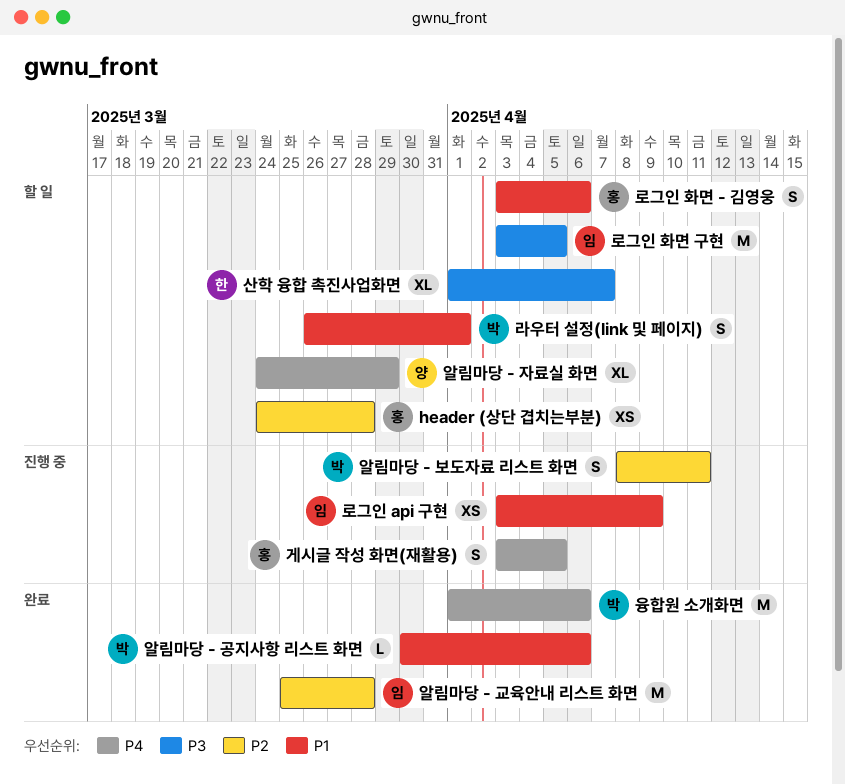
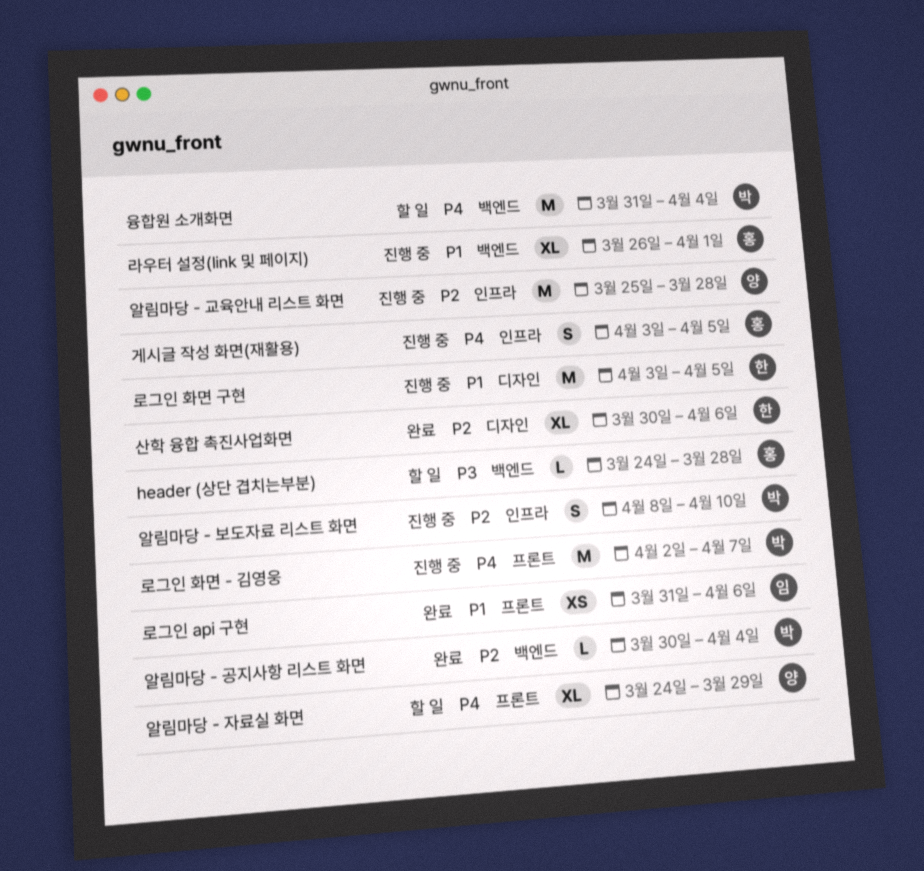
header (상단 겹치는부분), priority: P2 -> P3
header (상단 겹치는부분), estimate: XS -> L
라우터 설정(link 및 페이지), status: 할 일 -> 진행 중
라우터 설정(link 및 페이지), owner: 박 -> 홍
라우터 설정(link 및 페이지), estimate: S -> XL
로그인 api 구현, status: 진행 중 -> 완료
로그인 api 구현, start: Apr 3 -> Mar 31
로그인 api 구현, due: Apr 9 -> Apr 6
로그인 화면 - 김영웅, status: 할 일 -> 진행 중
로그인 화면 - 김영웅, owner: 홍 -> 박
로그인 화면 - 김영웅, priority: P1 -> P4
로그인 화면 - 김영웅, estimate: S -> M
로그인 화면 - 김영웅, start: Apr 3 -> Apr 2
로그인 화면 - 김영웅, due: Apr 6 -> Apr 7
로그인 화면 구현, status: 할 일 -> 진행 중
로그인 화면 구현, owner: 임 -> 한
로그인 화면 구현, priority: P3 -> P1
산학 융합 촉진사업화면, status: 할 일 -> 완료
산학 융합 촉진사업화면, priority: P3 -> P2
산학 융합 촉진사업화면, start: Apr 1 -> Mar 30
산학 융합 촉진사업화면, due: Apr 7 -> Apr 6
알림마당 - 공지사항 리스트 화면, priority: P1 -> P2
알림마당 - 공지사항 리스트 화면, due: Apr 6 -> Apr 4
알림마당 - 교육안내 리스트 화면, status: 완료 -> 진행 중
알림마당 - 교육안내 리스트 화면, owner: 임 -> 양
알림마당 - 보도자료 리스트 화면, due: Apr 11 -> Apr 10
융합원 소개화면, status: 완료 -> 할 일
융합원 소개화면, start: Apr 1 -> Mar 31
융합원 소개화면, due: Apr 6 -> Apr 4

